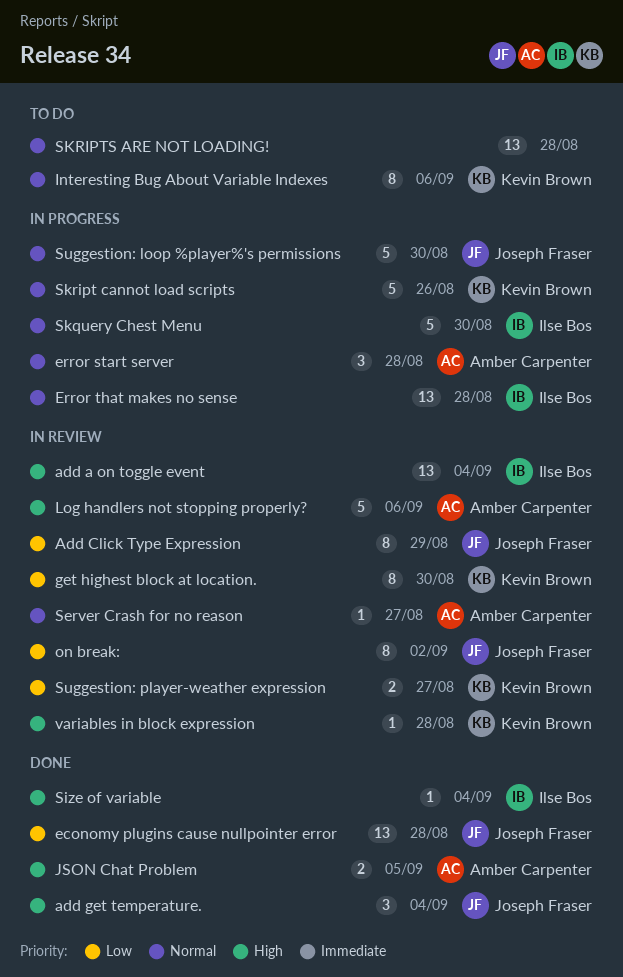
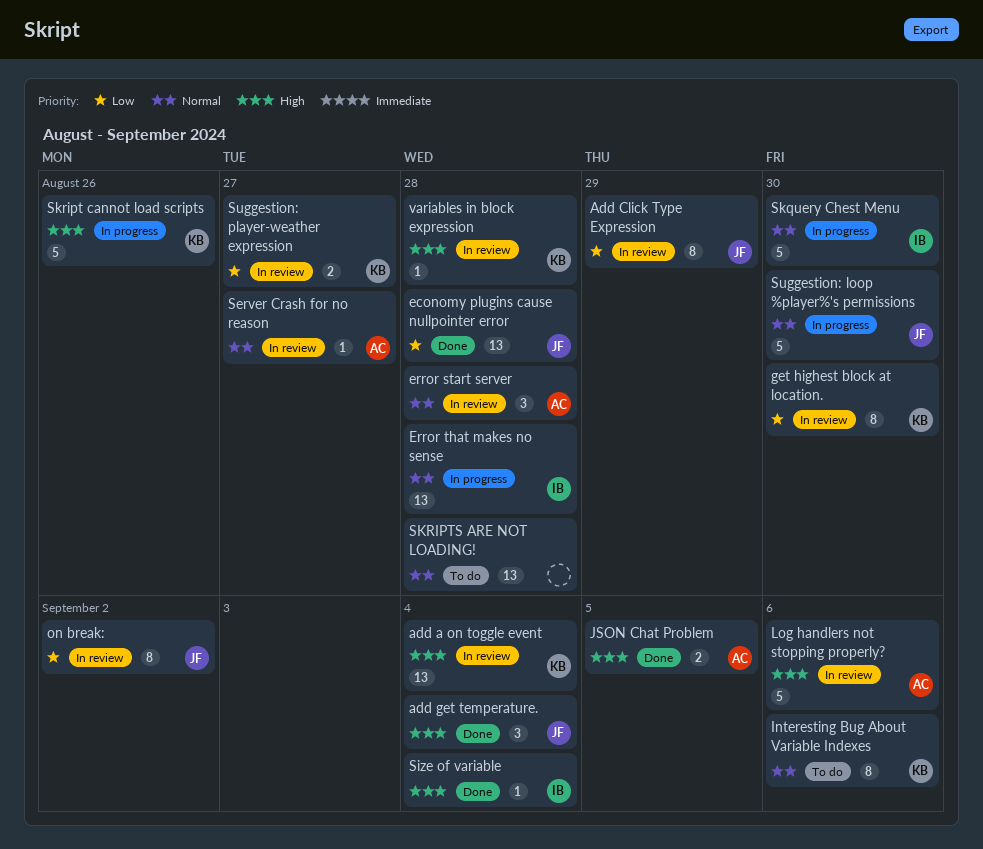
add a on toggle event, owner: Ilse Bos -> Kevin Brown
error start server, status: In progress -> In review
Skript cannot load scripts, priority: Normal -> High

